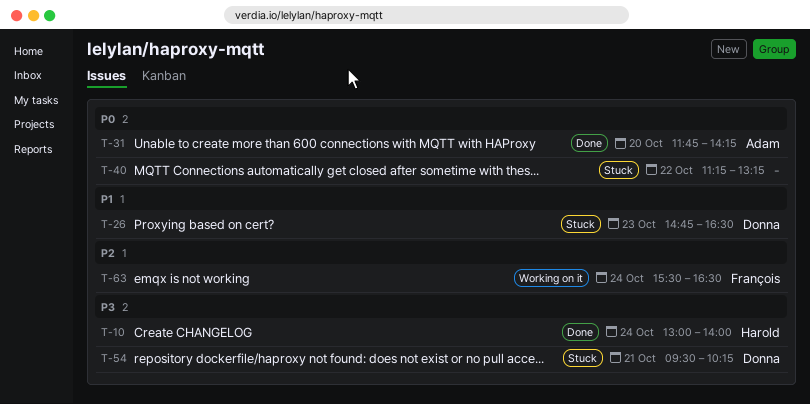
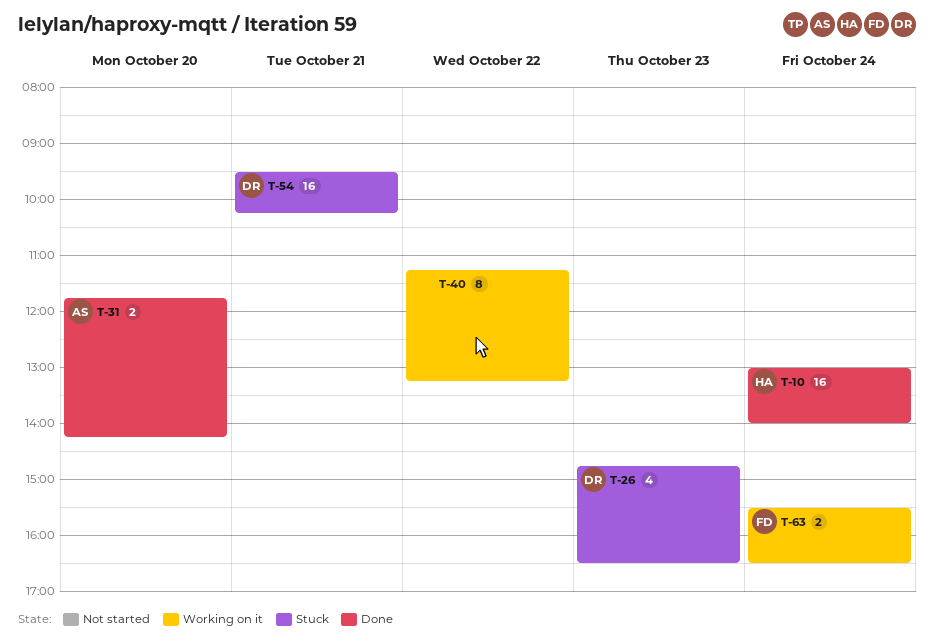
T-40, status: Stuck -> Working on it

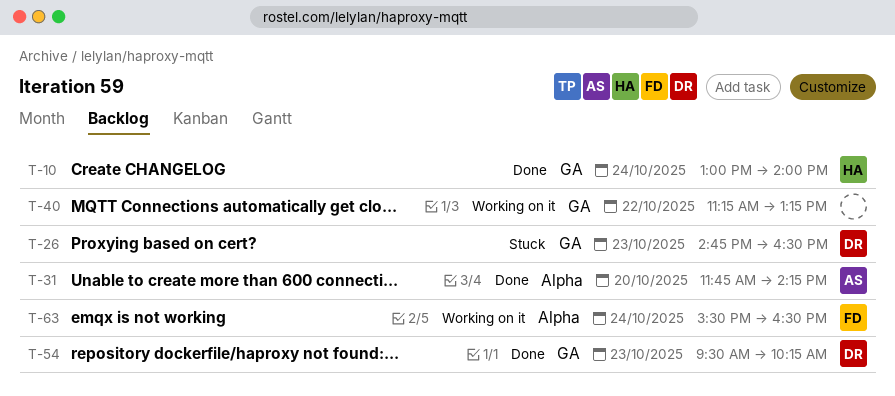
T-54, status: Stuck -> Done
T-54, day: Oct 21 -> Oct 23

